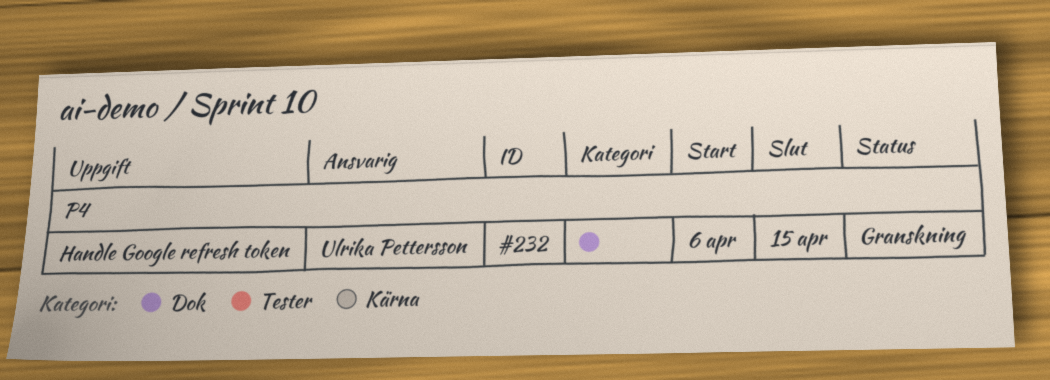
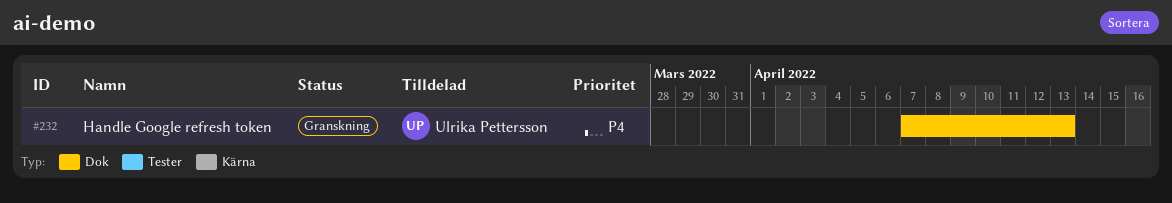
#232, start: Apr 6 -> Apr 7
#232, due: Apr 15 -> Apr 13

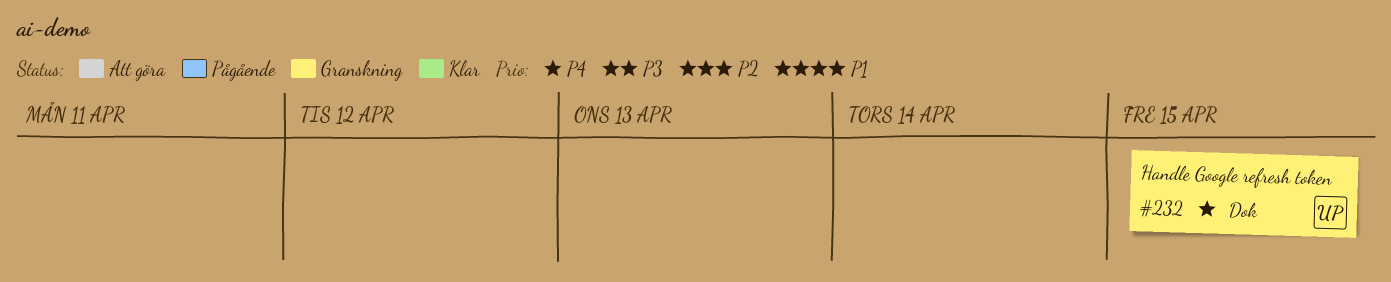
#232, due: Apr 13 -> Apr 15

